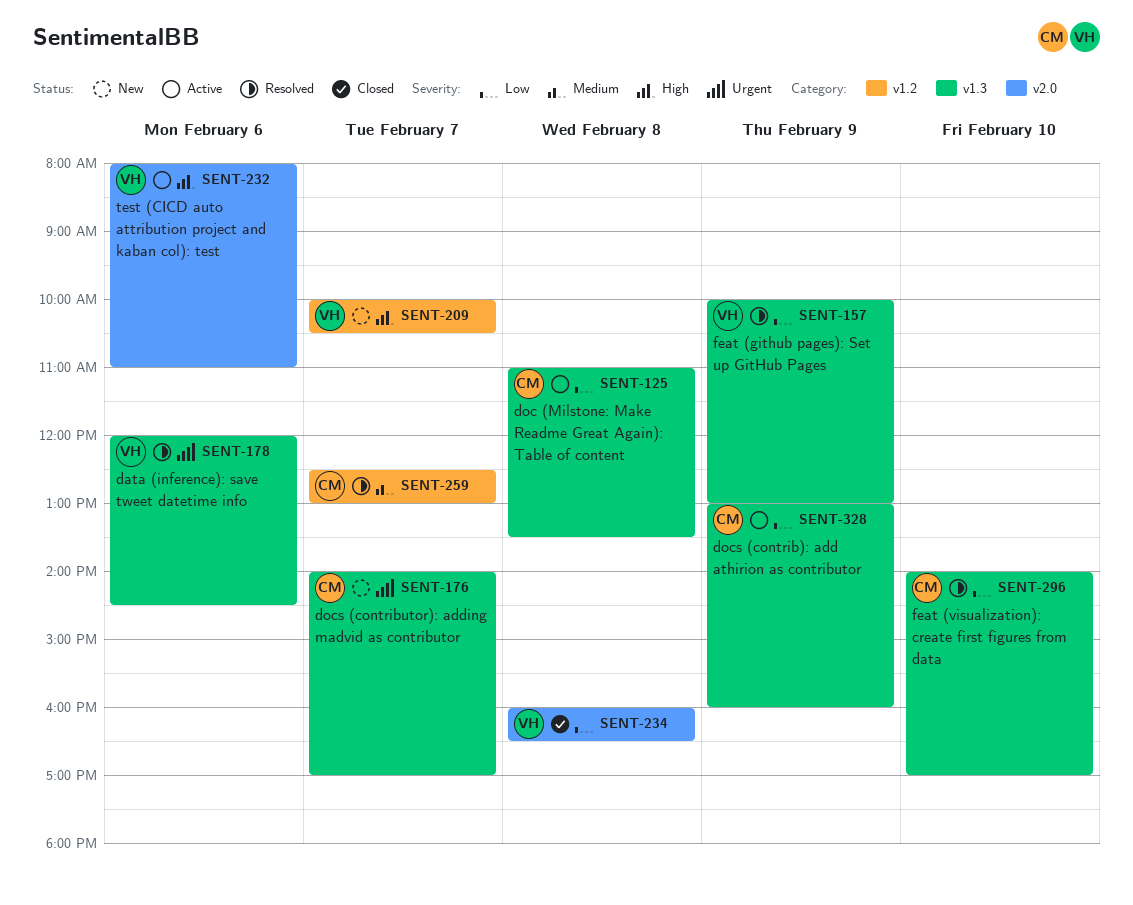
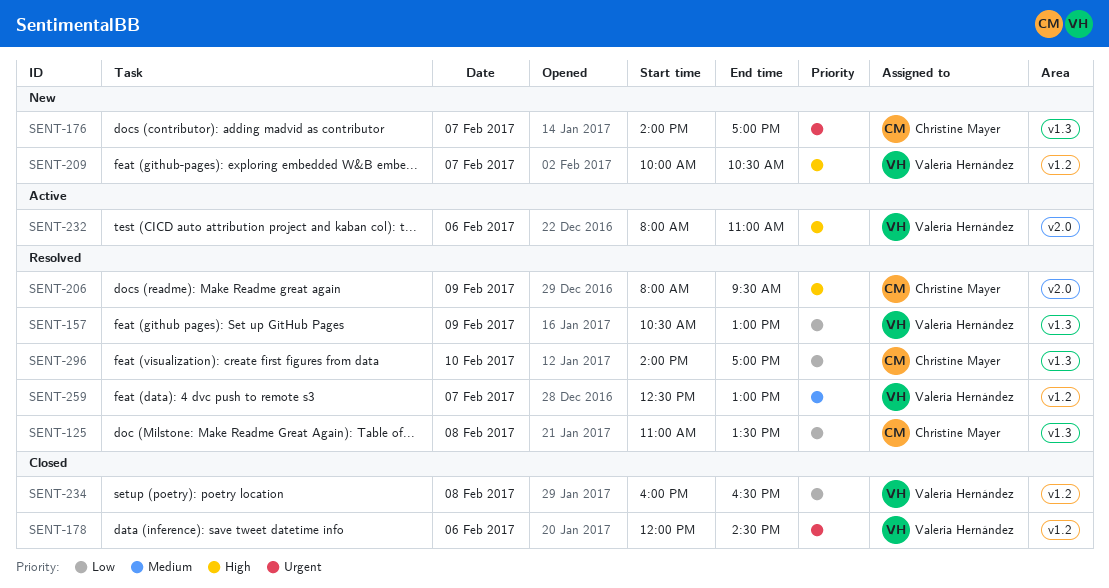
SENT-125, status: Active -> Resolved
SENT-157, begins: 10:00 -> 10:30
SENT-178, status: Resolved -> Closed
SENT-178, label: v1.3 -> v1.2
SENT-206: none -> present
SENT-234, label: v2.0 -> v1.2
SENT-259, owner: Christine Mayer -> Valeria Hernández
SENT-328: present -> none

